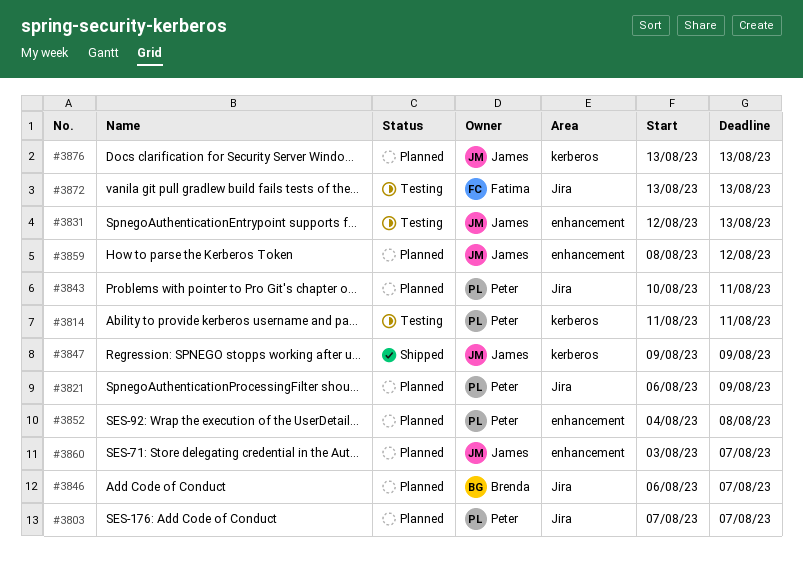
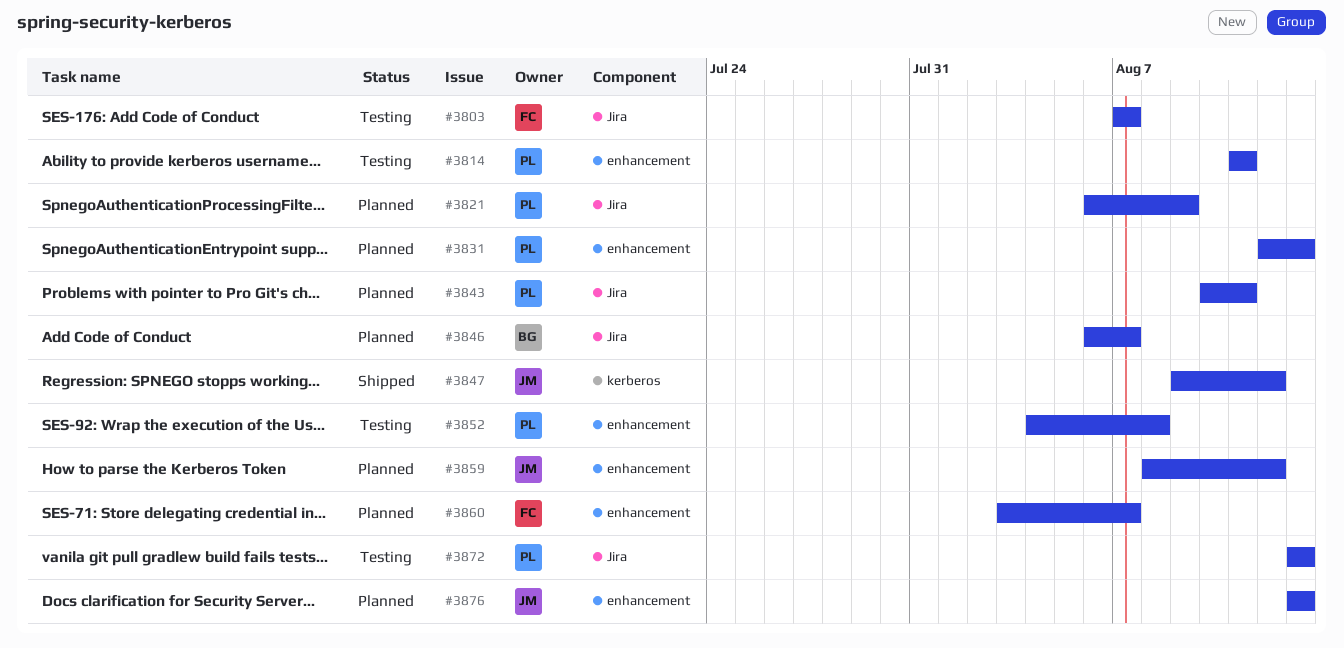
#3803, status: Planned -> Testing
#3803, owner: Peter -> Fatima
#3814, label: kerberos -> enhancement
#3831, status: Testing -> Planned
#3831, owner: James -> Peter
#3847, due: Aug 9 -> Aug 12
#3852, status: Planned -> Testing
#3860, owner: James -> Fatima
#3872, owner: Fatima -> Peter
#3876, label: kerberos -> enhancement

